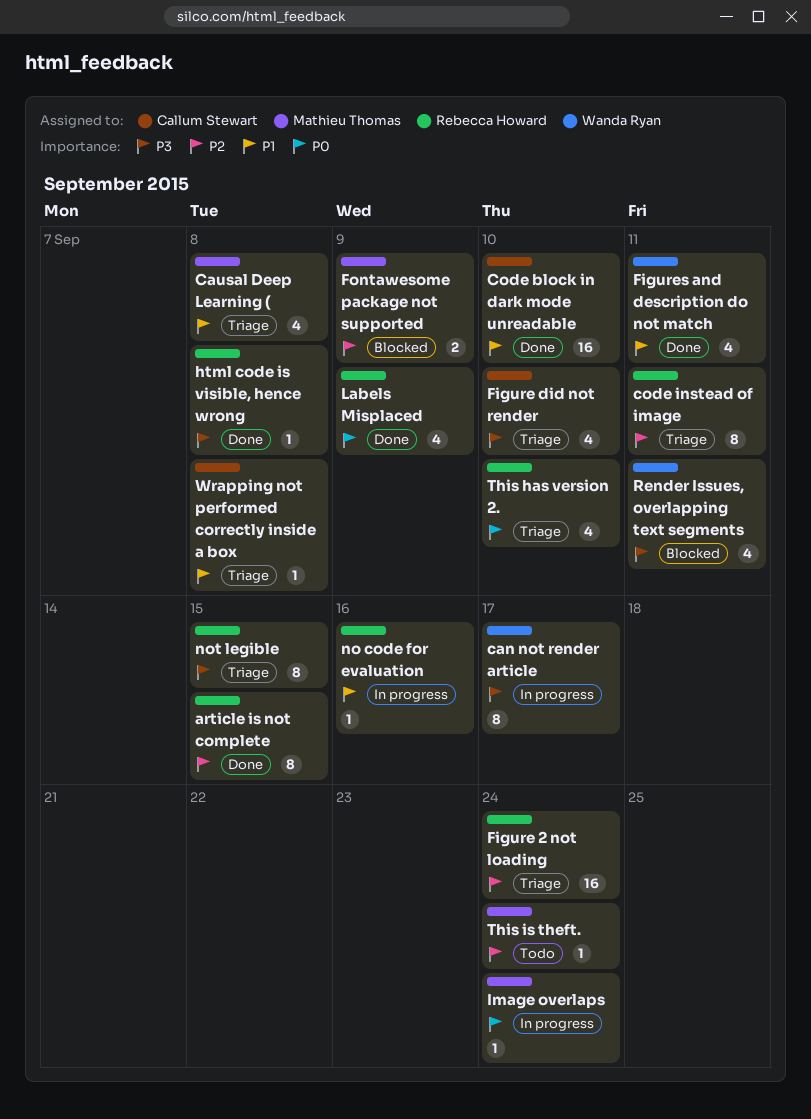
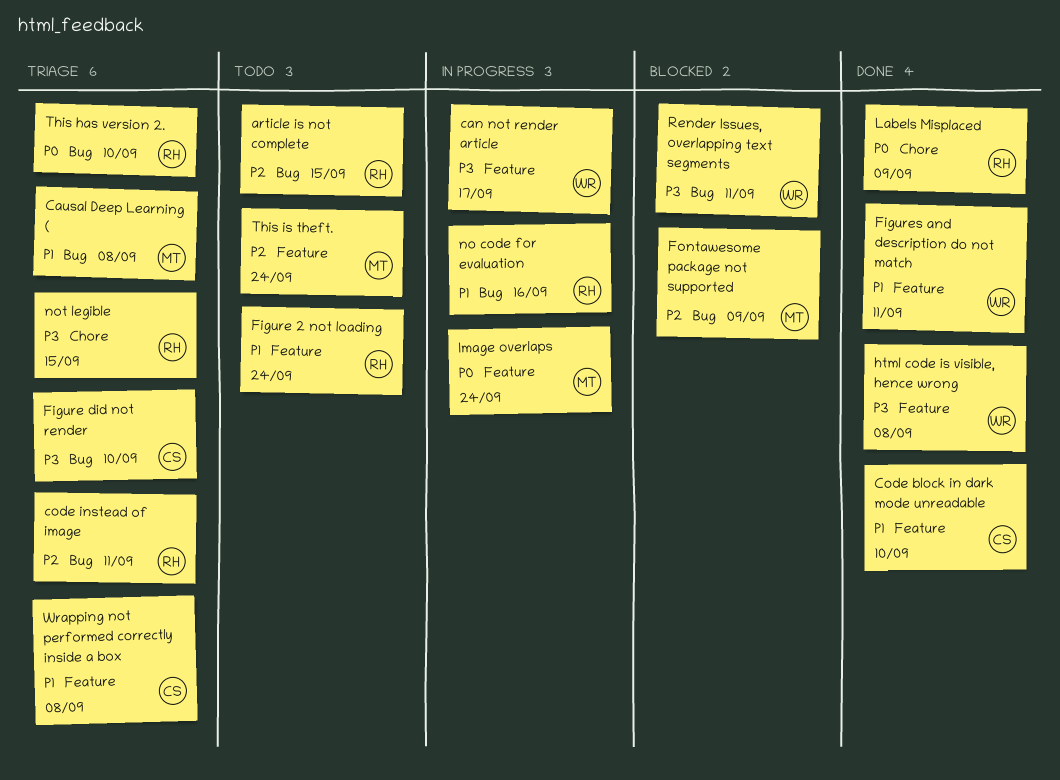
article is not complete, status: Done -> Todo
Figure 2 not loading, status: Triage -> Todo
Figure 2 not loading, priority: P2 -> P1
html code is visible, hence wrong, owner: Rebecca Howard -> Wanda Ryan

